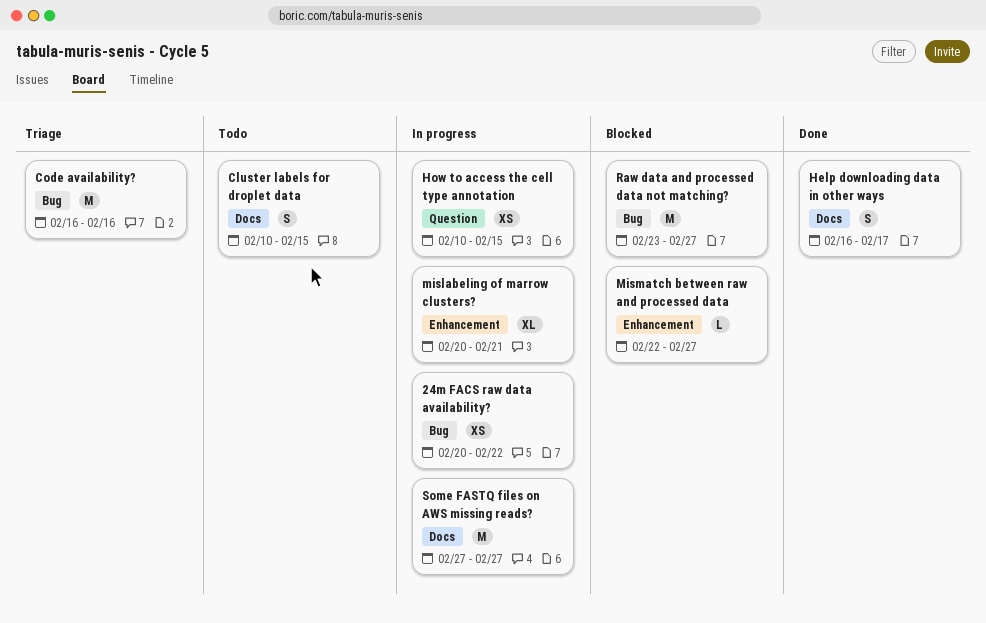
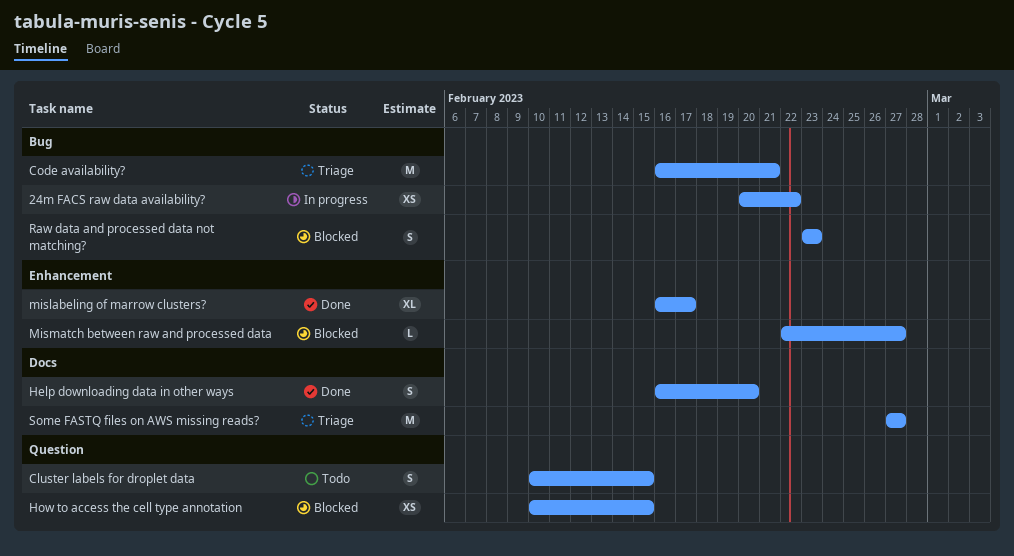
Cluster labels for droplet data, label: Docs -> Question
Code availability?, due: Feb 16 -> Feb 21
Help downloading data in other ways, due: Feb 17 -> Feb 20
How to access the cell type annotation, status: In progress -> Blocked
mislabeling of marrow clusters?, status: In progress -> Done
mislabeling of marrow clusters?, start: Feb 20 -> Feb 16
mislabeling of marrow clusters?, due: Feb 21 -> Feb 17
Raw data and processed data not matching?, estimate: M -> S
Raw data and processed data not matching?, due: Feb 27 -> Feb 23
Some FASTQ files on AWS missing reads?, status: In progress -> Triage

